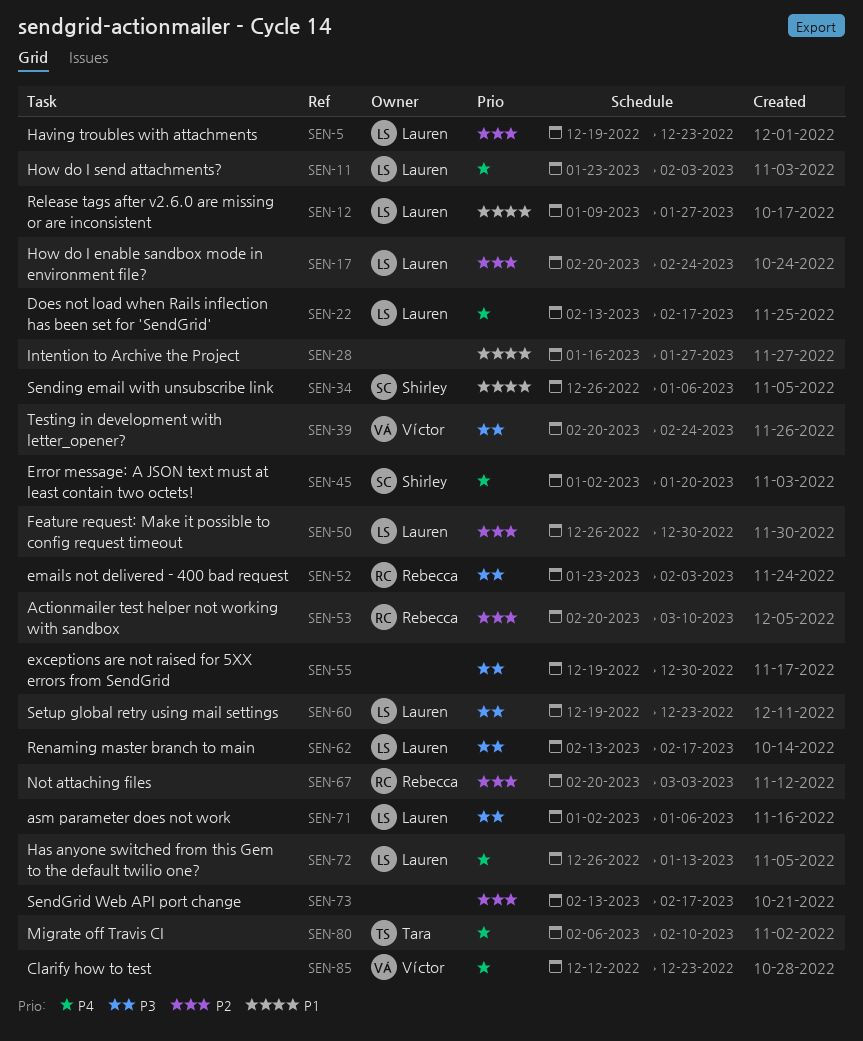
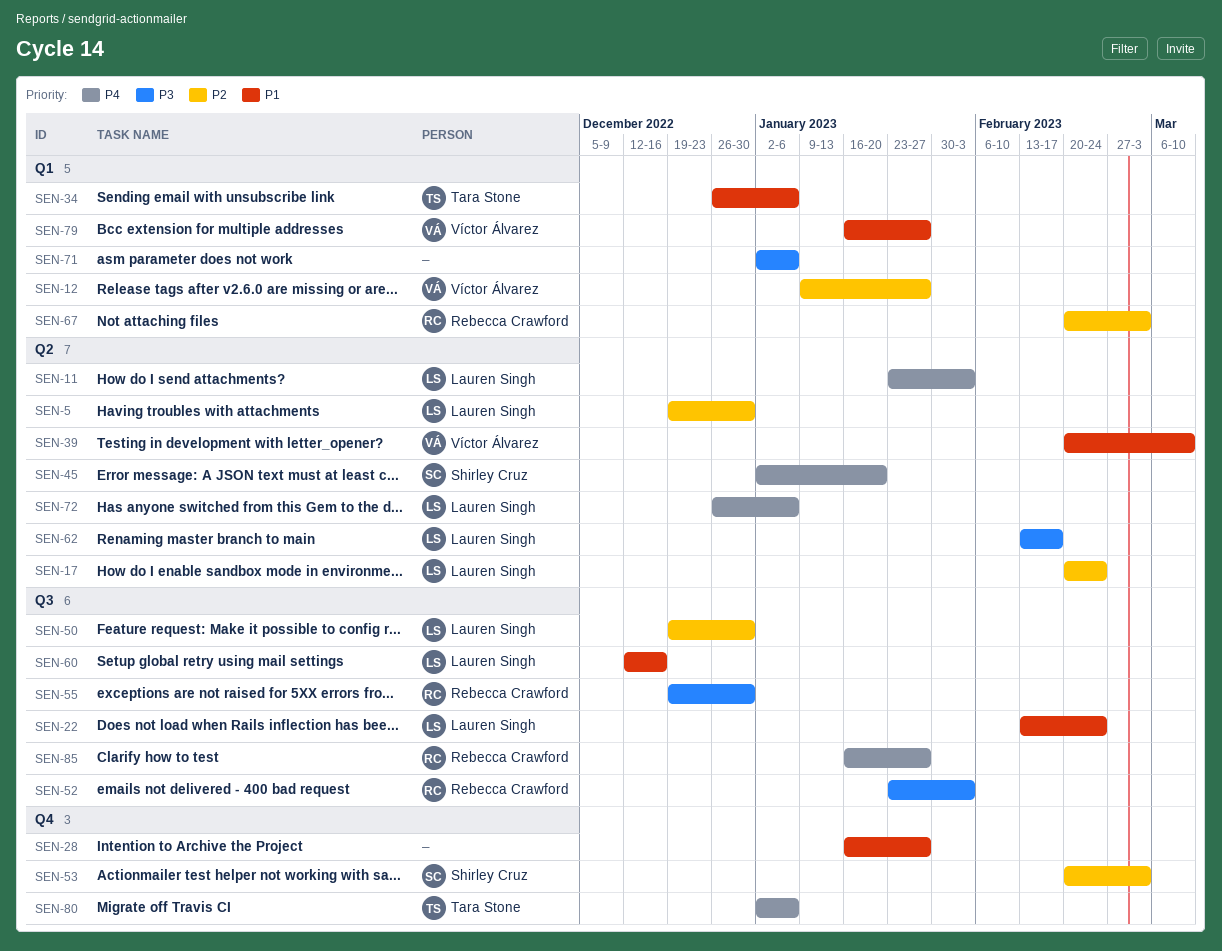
SEN-5, due: Dec 23 -> Dec 30
SEN-12, owner: Lauren Singh -> Víctor Álvarez
SEN-12, priority: P1 -> P2
SEN-22, priority: P4 -> P1
SEN-22, due: Feb 17 -> Feb 24
SEN-34, owner: Shirley Cruz -> Tara Stone
SEN-39, priority: P3 -> P1
SEN-39, due: Feb 24 -> Mar 10
SEN-50, start: Dec 26 -> Dec 19
SEN-53, owner: Rebecca Crawford -> Shirley Cruz
SEN-53, due: Mar 10 -> Mar 3
SEN-55, owner: none -> Rebecca Crawford
SEN-60, priority: P3 -> P1
SEN-60, start: Dec 19 -> Dec 12
SEN-60, due: Dec 23 -> Dec 16
SEN-71, owner: Lauren Singh -> none
SEN-72, due: Jan 13 -> Jan 6
SEN-73: present -> none
SEN-79: none -> present
SEN-80, start: Feb 6 -> Jan 2
SEN-80, due: Feb 10 -> Jan 6
SEN-85, owner: Víctor Álvarez -> Rebecca Crawford
SEN-85, start: Dec 12 -> Jan 16
SEN-85, due: Dec 23 -> Jan 27

